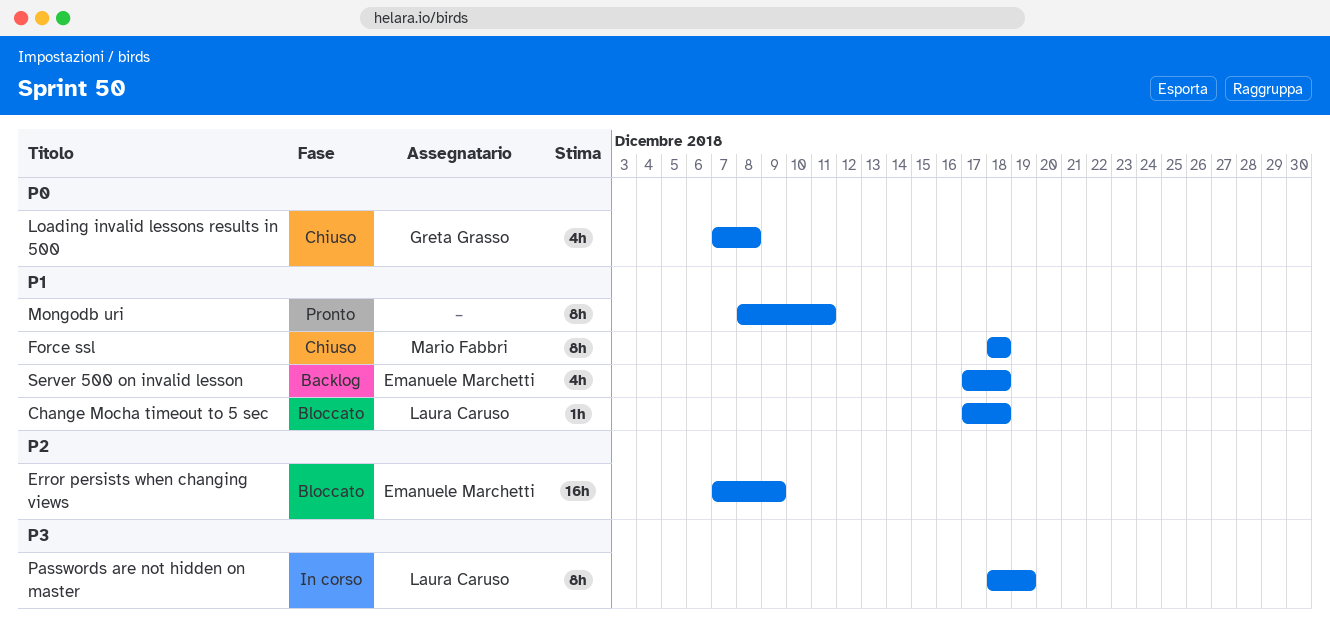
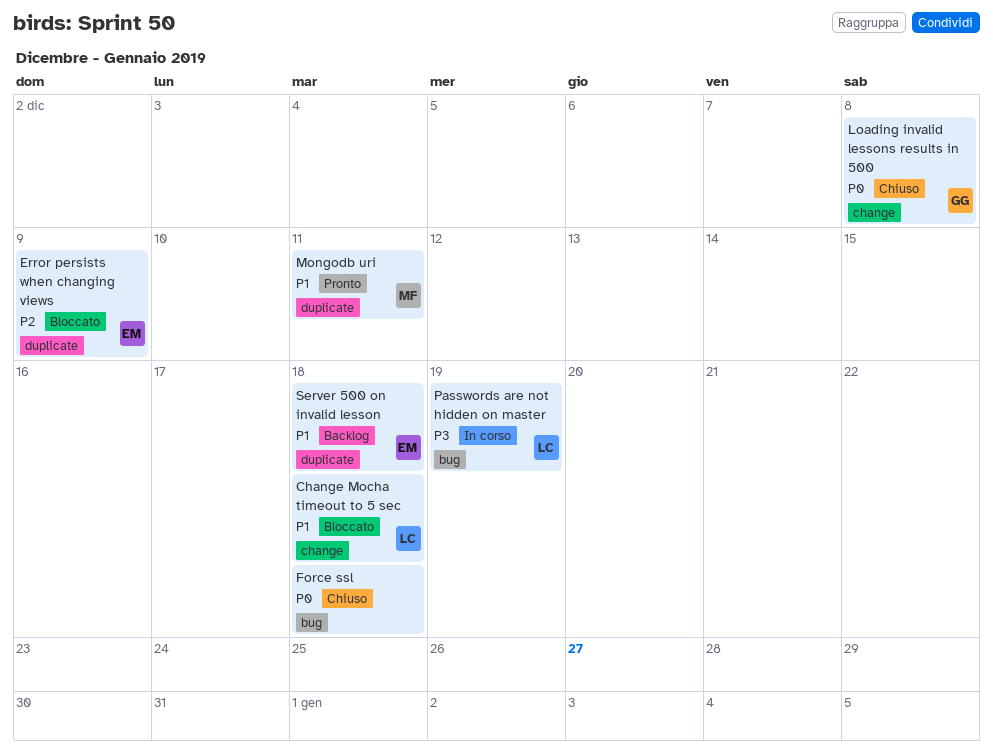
Force ssl, owner: Mario Fabbri -> none
Force ssl, priority: P1 -> P0
Mongodb uri, owner: none -> Mario Fabbri

